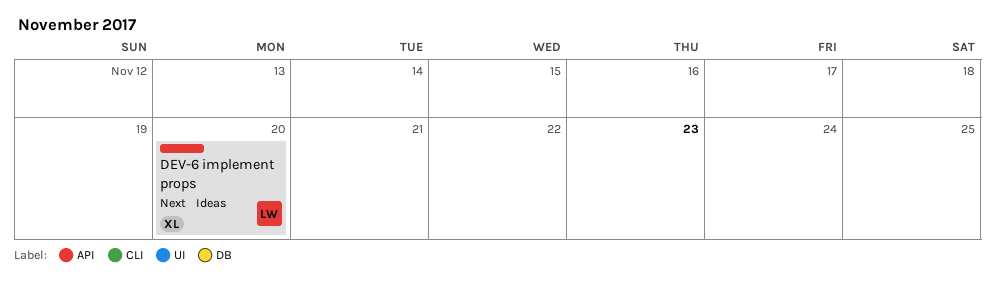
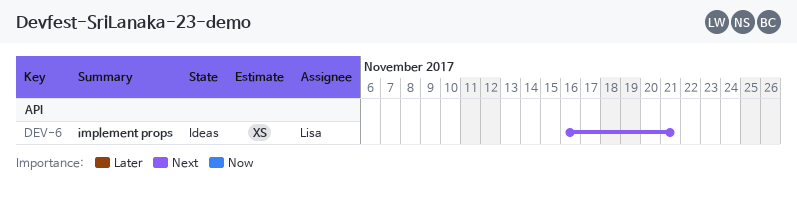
DEV-6, estimate: XL -> XS
DEV-6, due: Nov 20 -> Nov 21

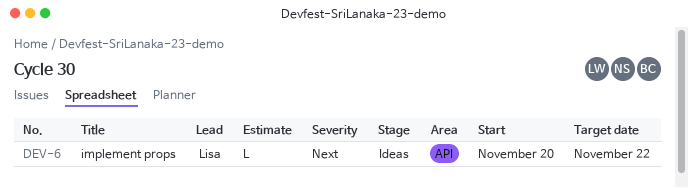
DEV-6, estimate: XS -> L
DEV-6, start: Nov 16 -> Nov 20
DEV-6, due: Nov 21 -> Nov 22

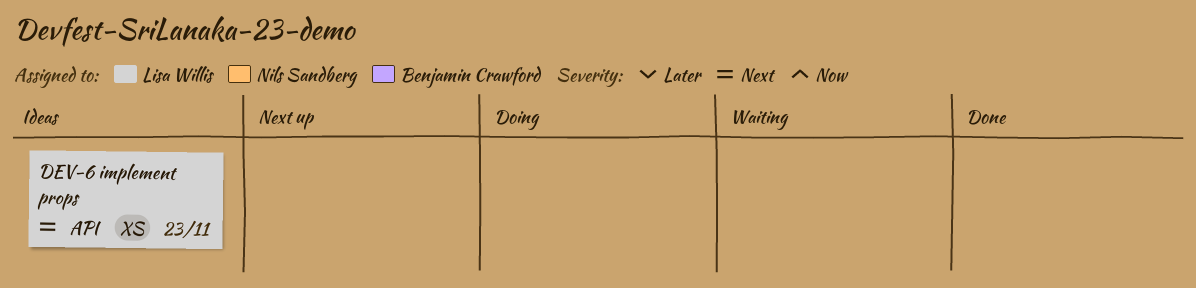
DEV-6, estimate: L -> XS
DEV-6, due: Nov 22 -> Nov 23

